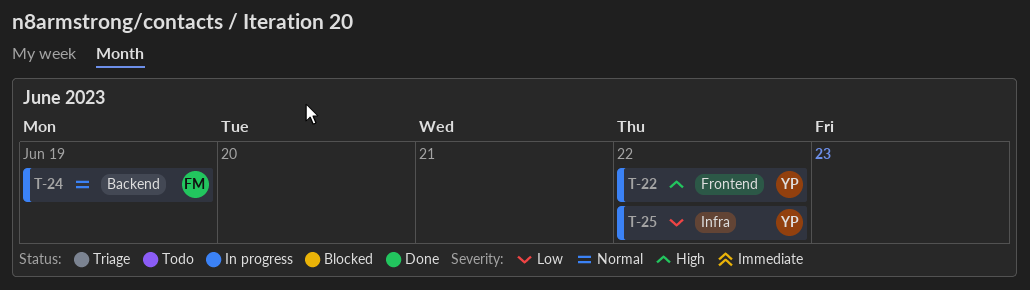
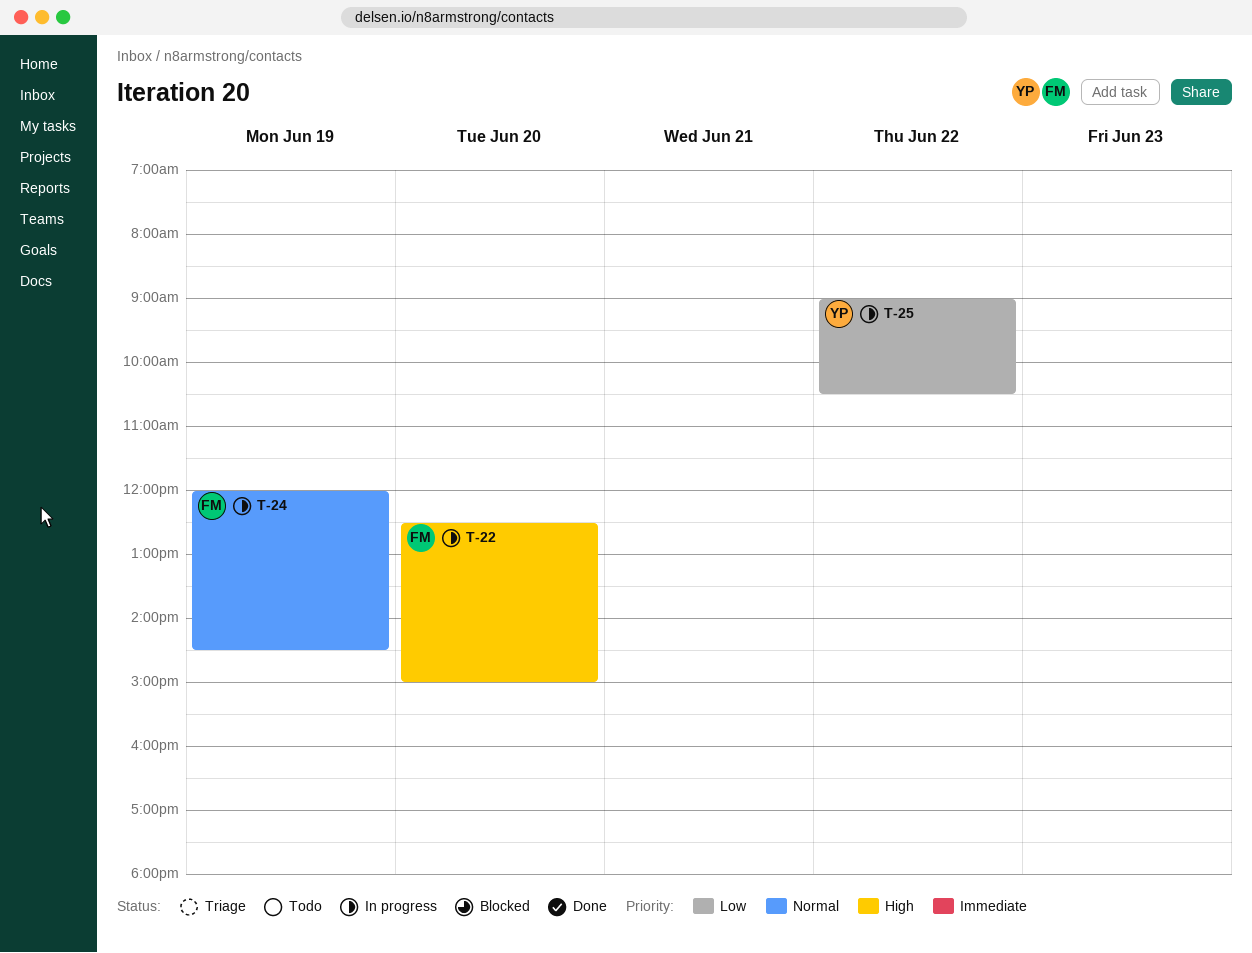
T-22, owner: YP -> FM
T-22, day: Jun 22 -> Jun 20

